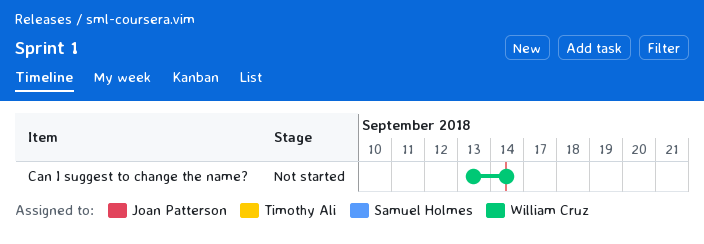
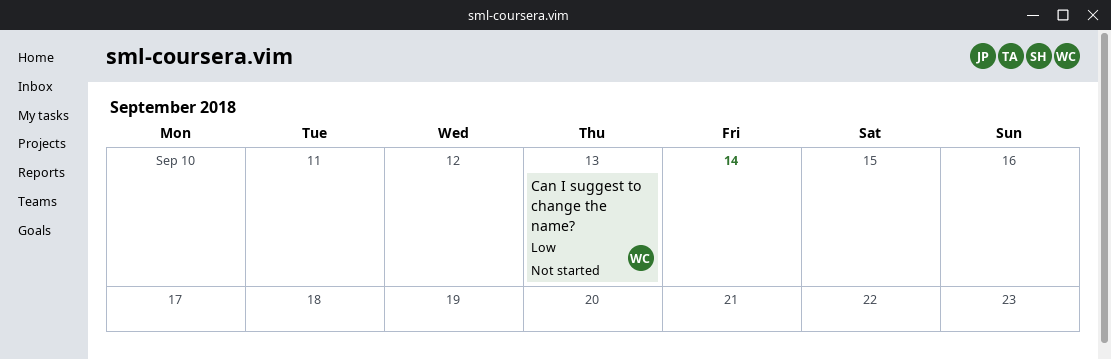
Can I suggest to change the name?, due: Sep 14 -> Sep 13

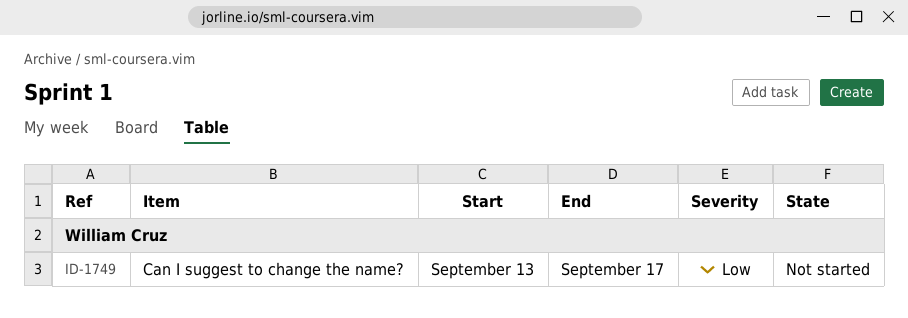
Can I suggest to change the name?, due: Sep 13 -> Sep 17

